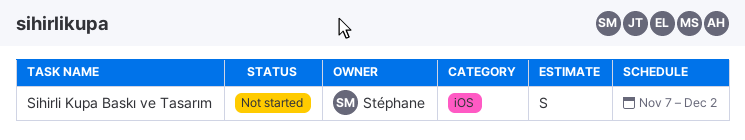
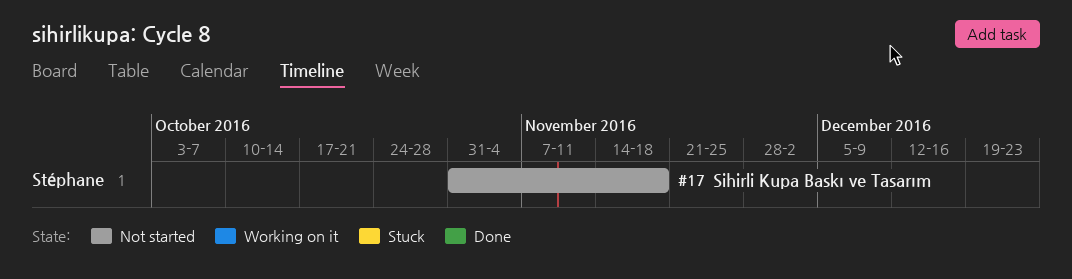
Sihirli Kupa Baskı ve Tasarım, start: Nov 7 -> Oct 31
Sihirli Kupa Baskı ve Tasarım, due: Dec 2 -> Nov 18

